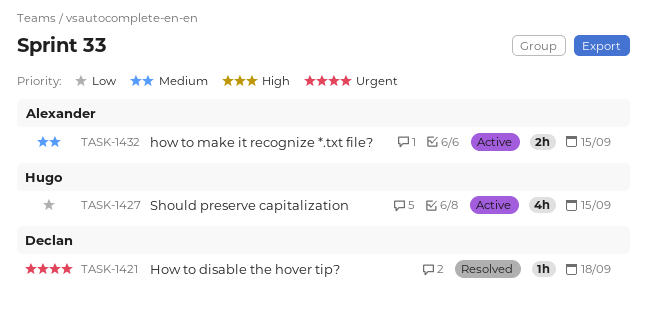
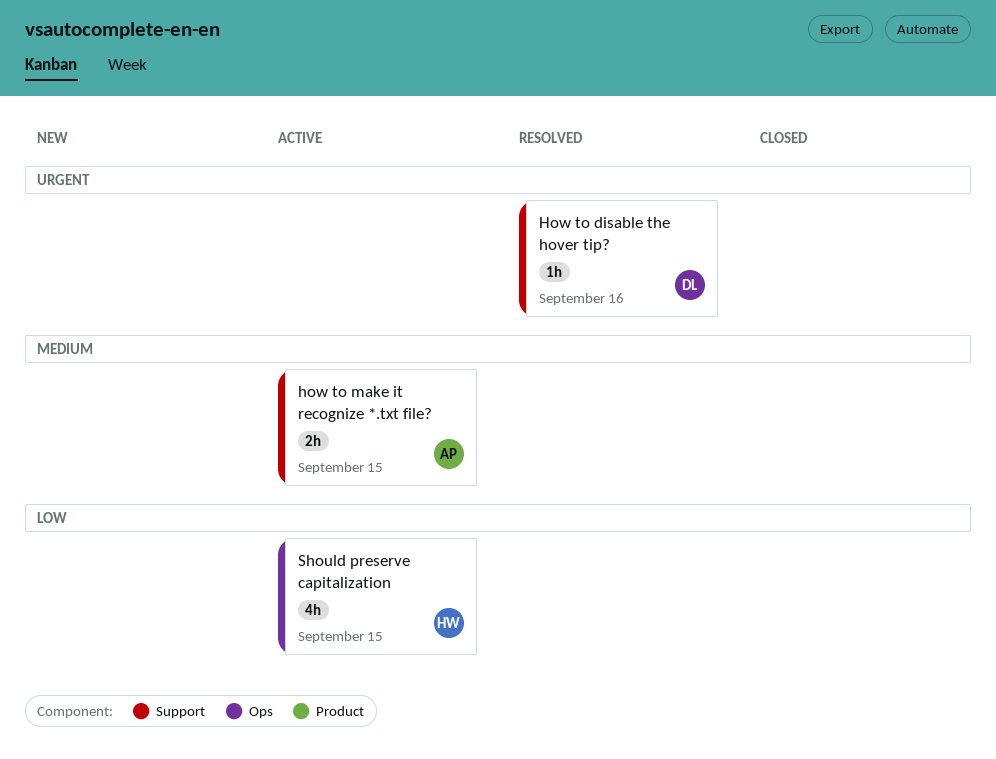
How to disable the hover tip?, due: Sep 18 -> Sep 16

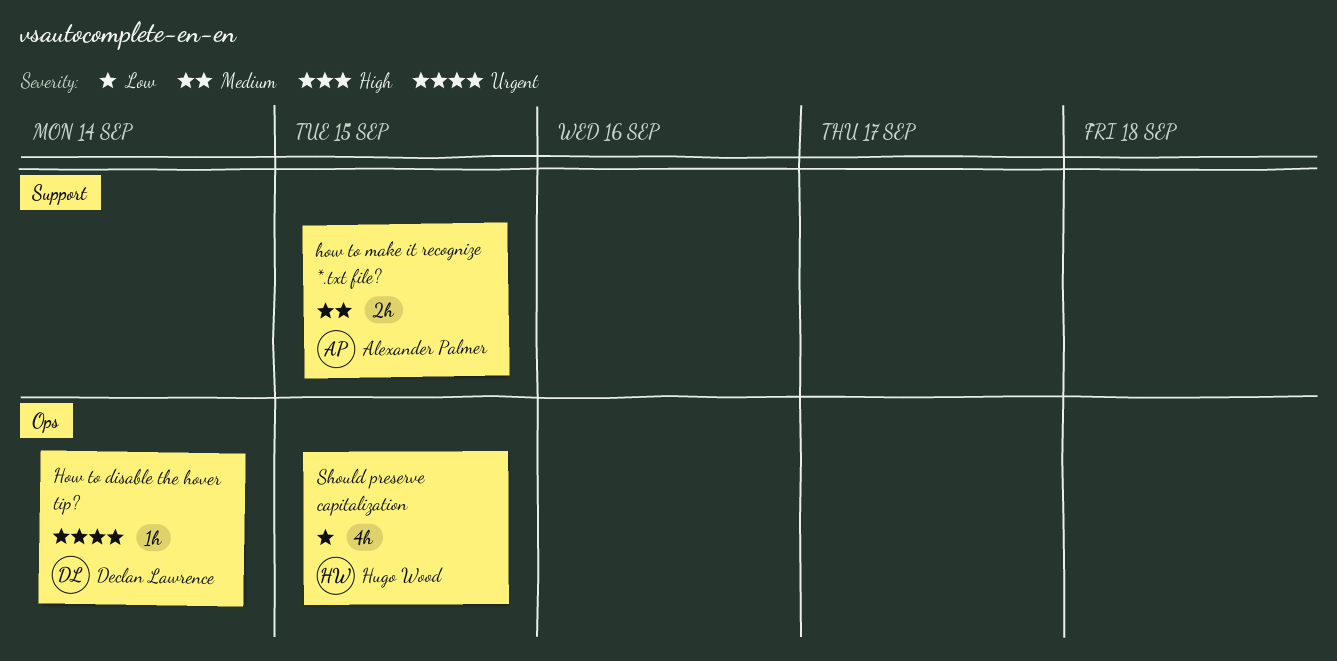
How to disable the hover tip?, label: Support -> Ops
How to disable the hover tip?, due: Sep 16 -> Sep 14

